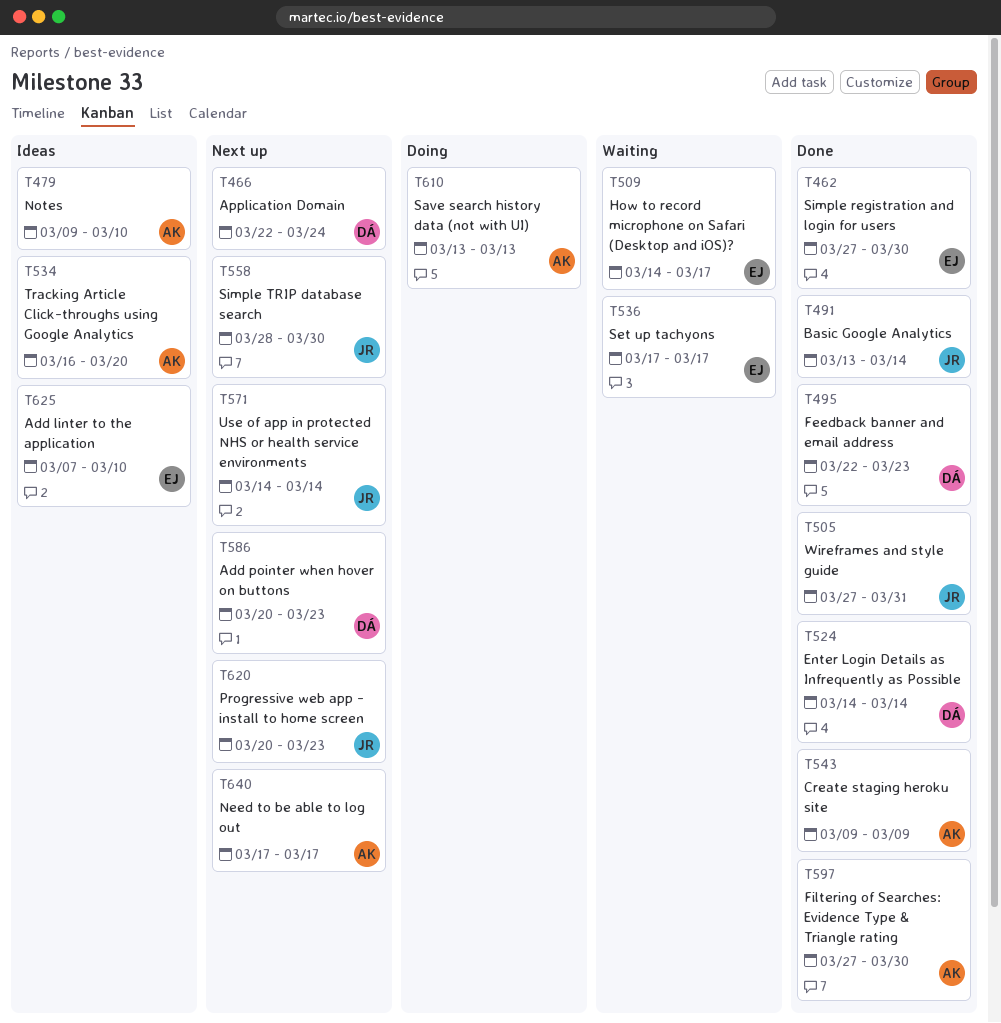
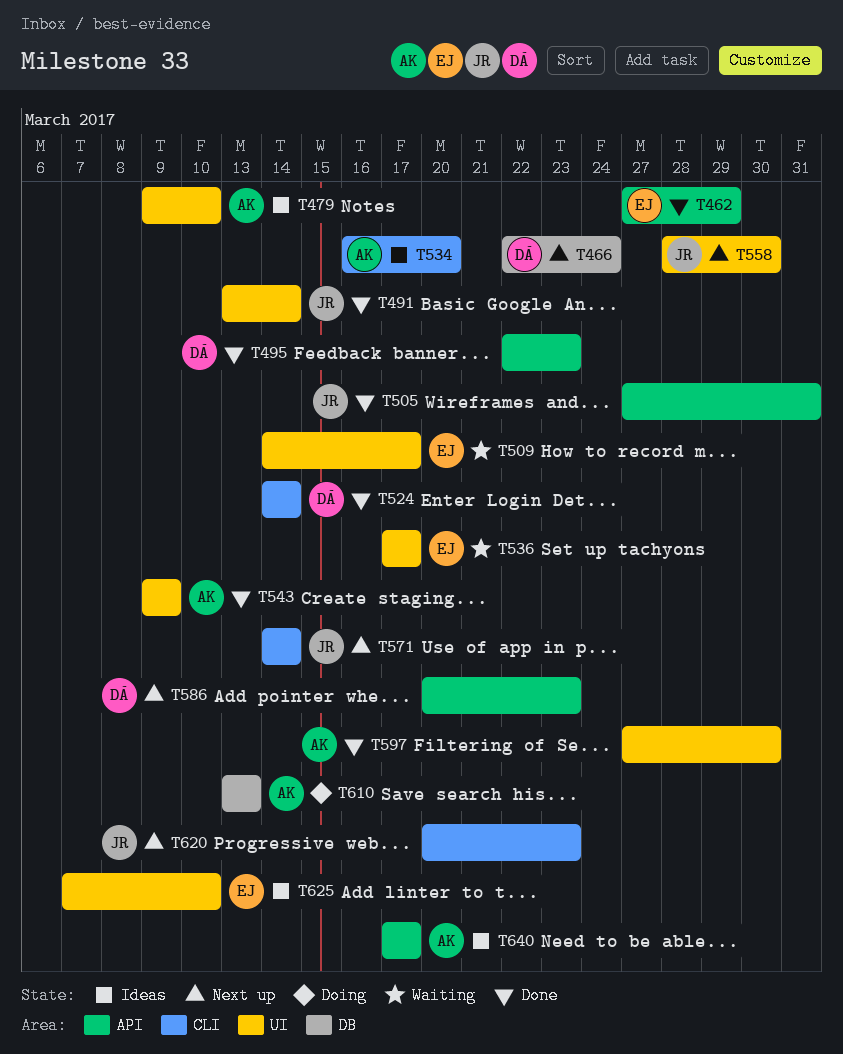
T462, due: Mar 30 -> Mar 29
T640, status: Next up -> Ideas

